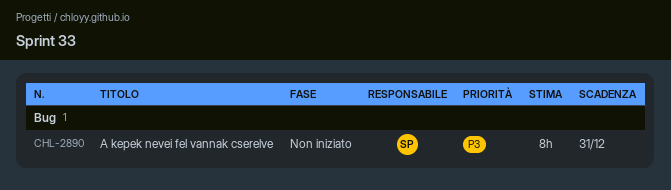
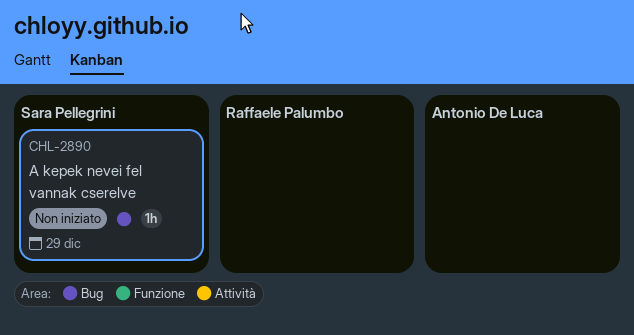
CHL-2890, estimate: 8h -> 1h
CHL-2890, due: Dec 31 -> Dec 29

